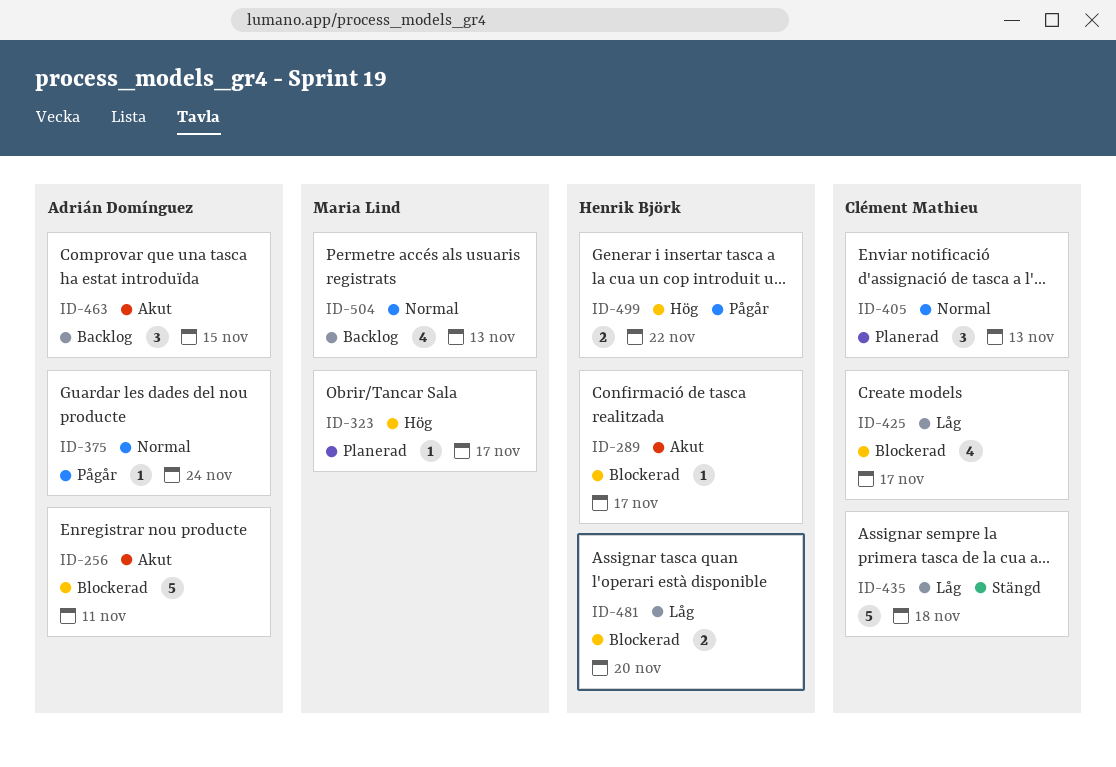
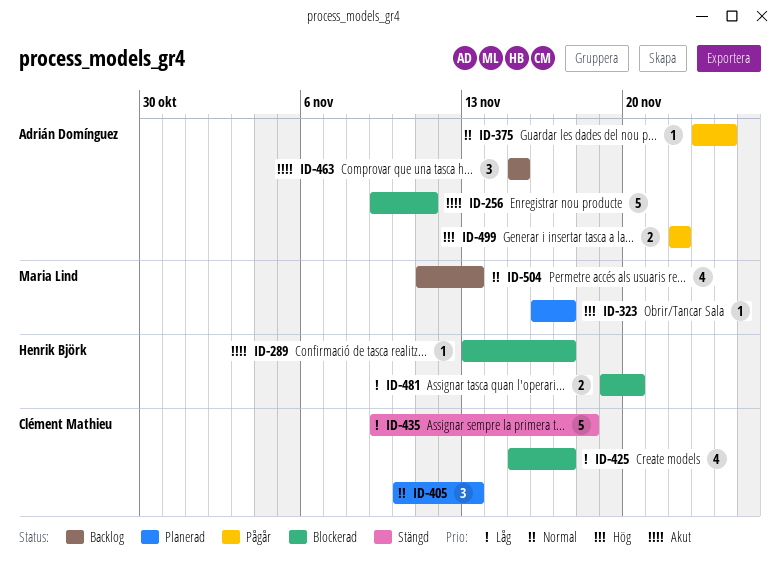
ID-499, owner: Henrik Björk -> Adrián Domínguez

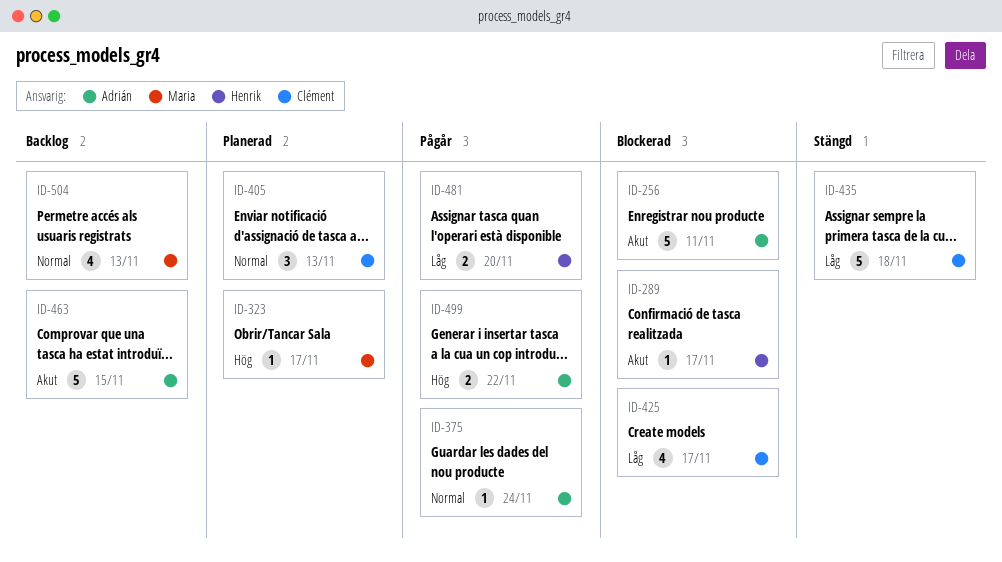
ID-463, estimate: 3 -> 5
ID-481, status: Blockerad -> Pågår

